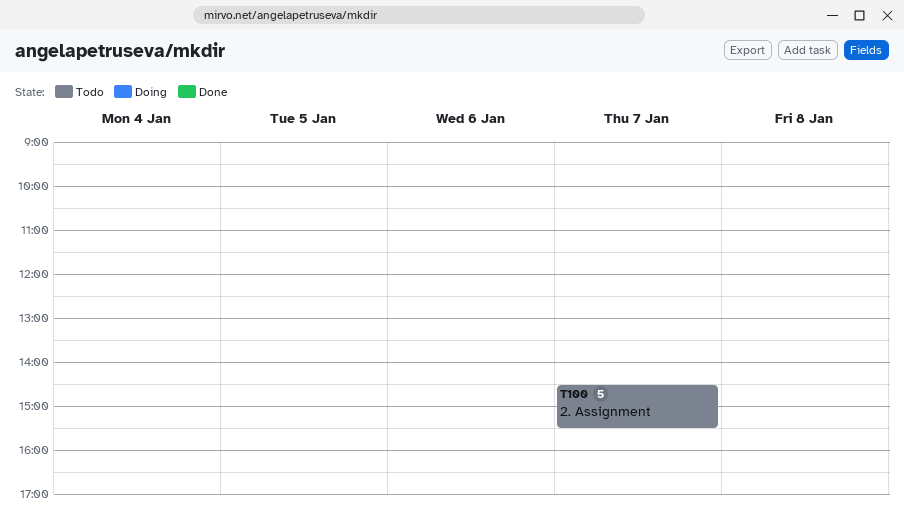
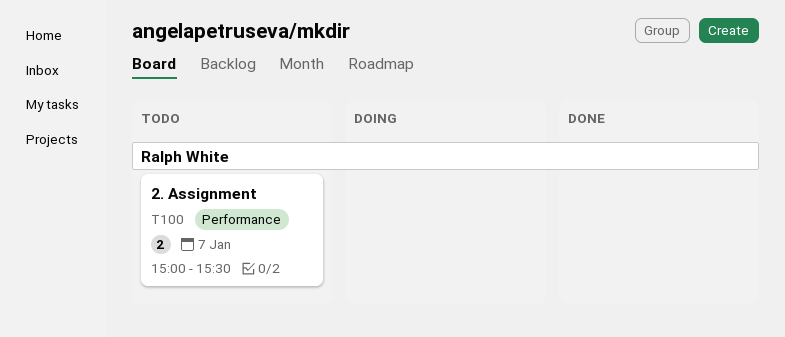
T100, estimate: 5 -> 2
T100, begins: 14:30 -> 15:00

